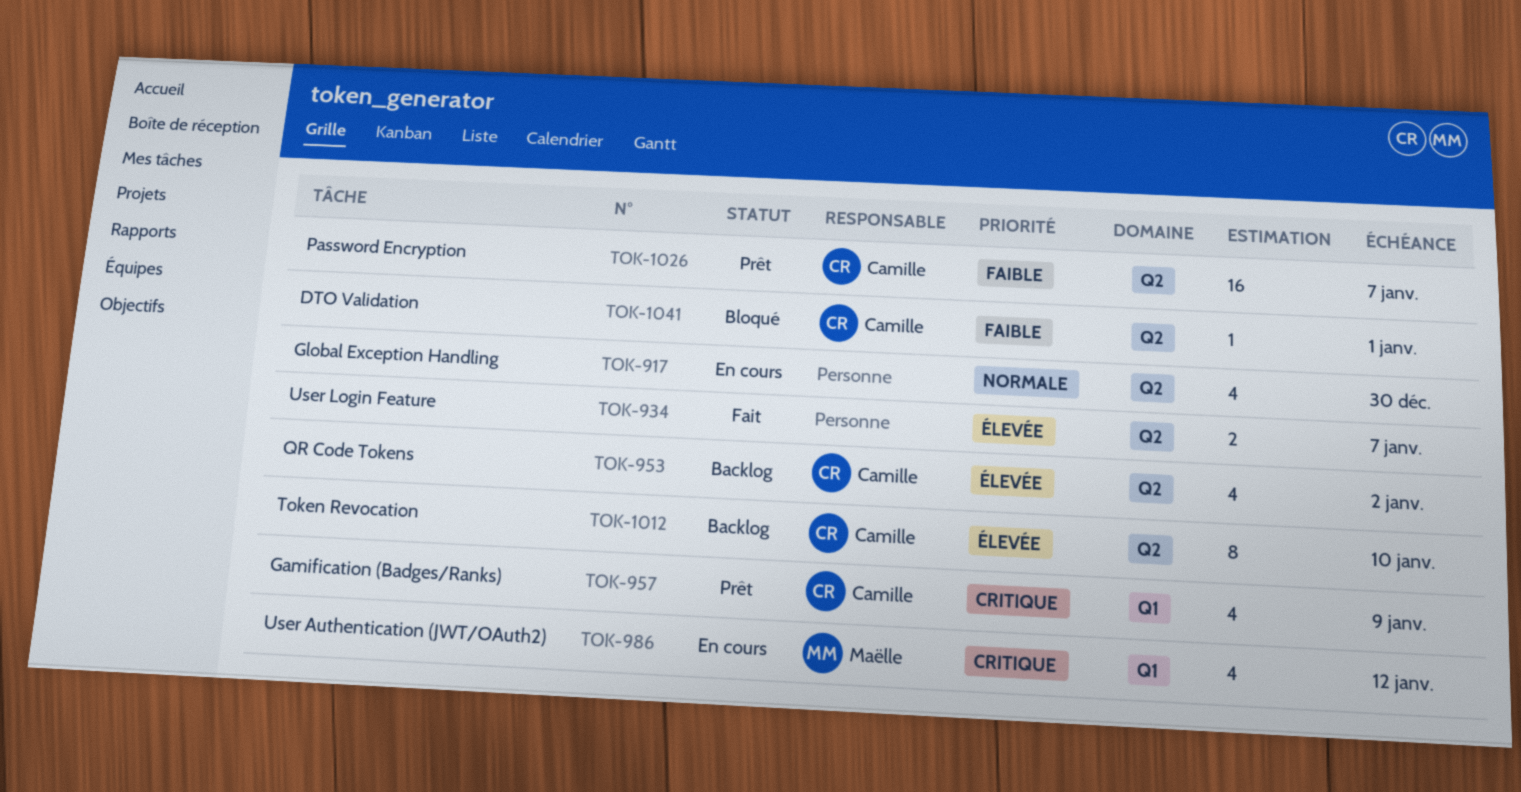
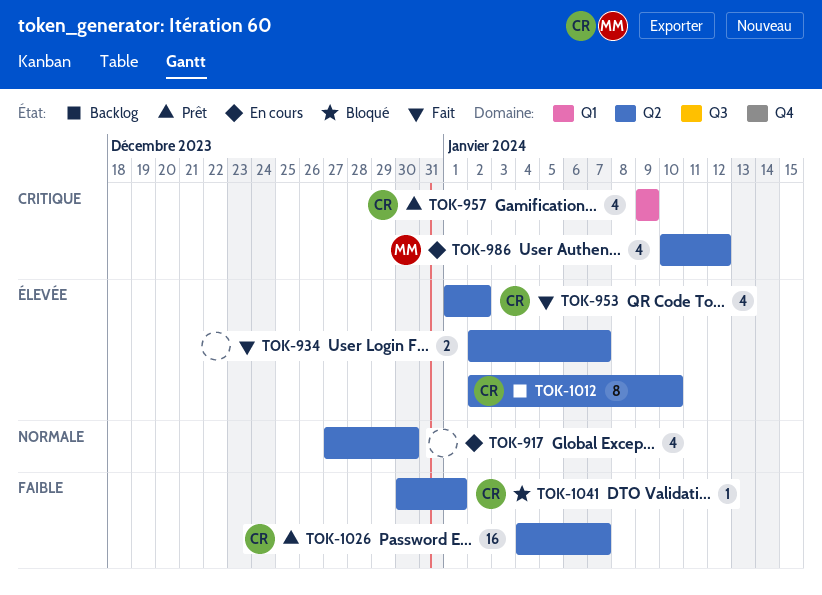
TOK-953, status: Backlog -> Fait
TOK-986, label: Q1 -> Q2

